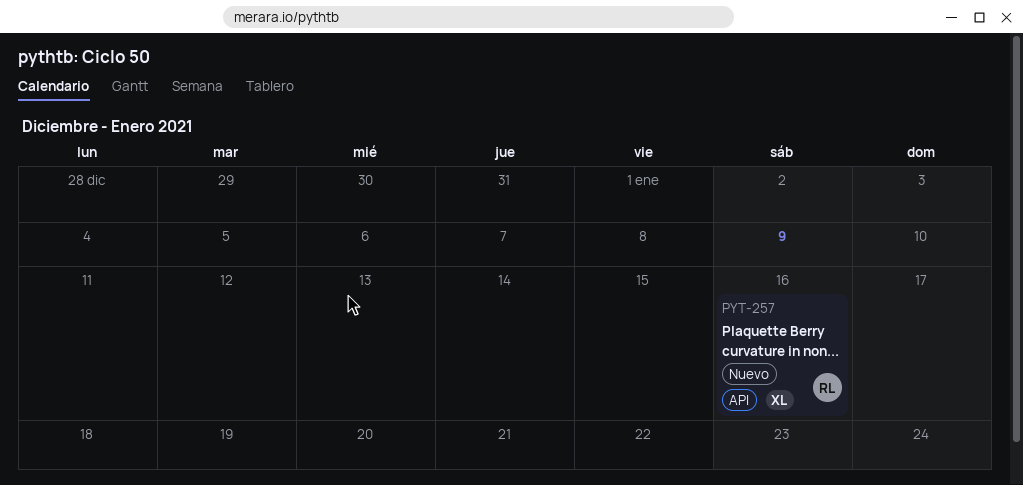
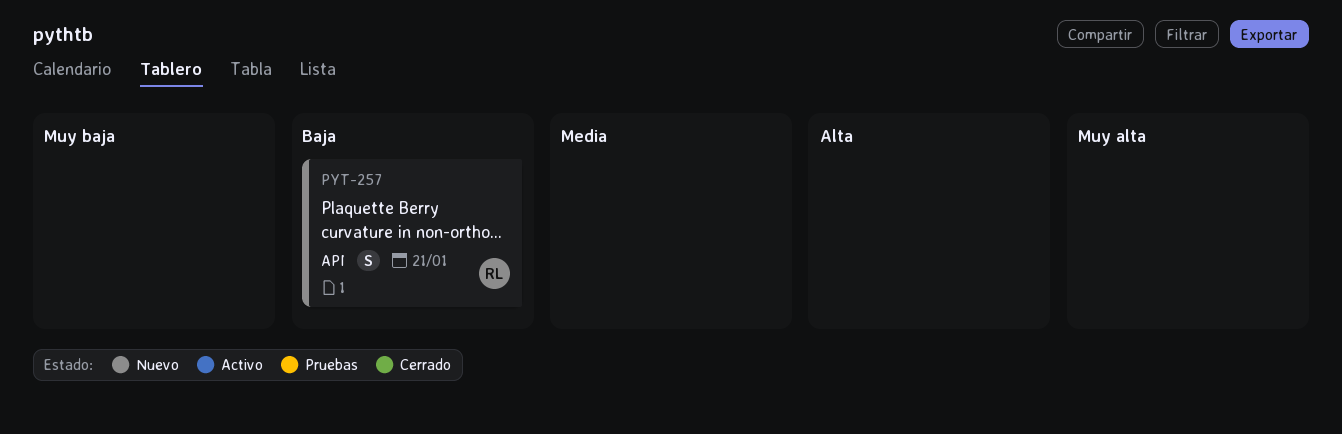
PYT-257, estimate: XL -> S
PYT-257, due: Jan 16 -> Jan 21

